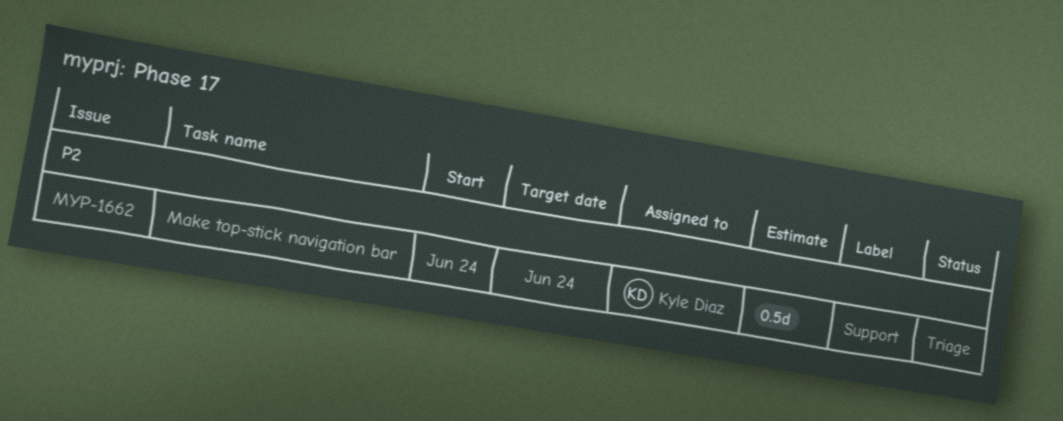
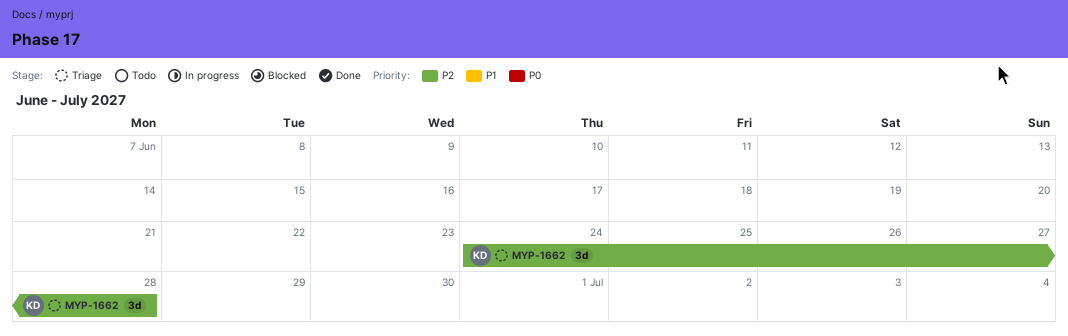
MYP-1662, estimate: 0.5d -> 3d
MYP-1662, due: Jun 24 -> Jun 28

